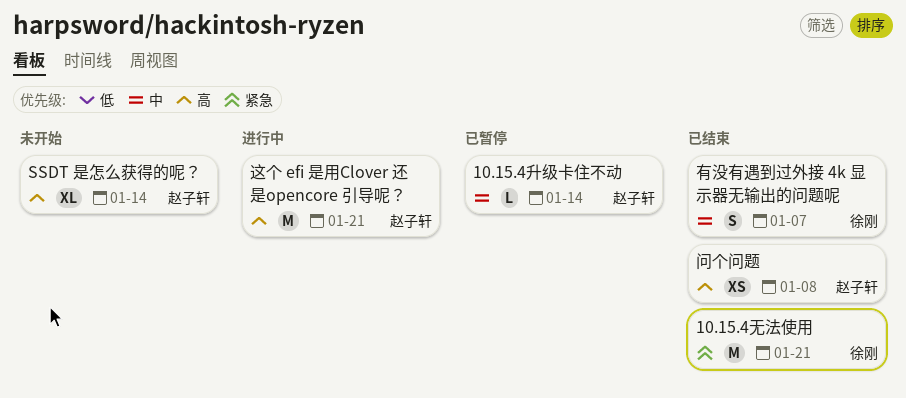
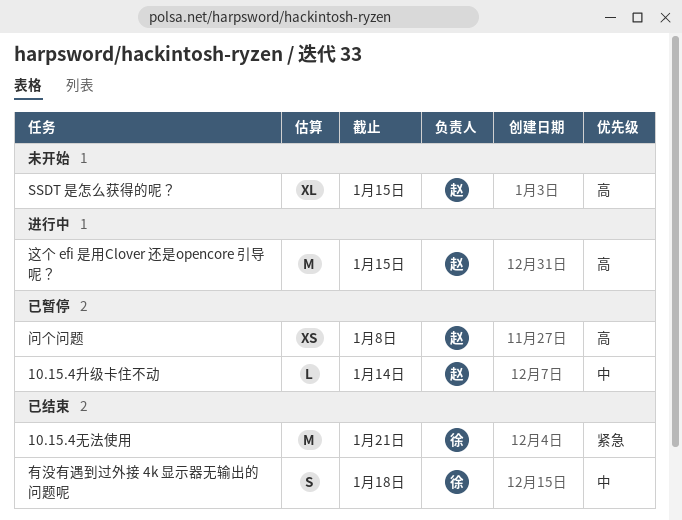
SSDT 是怎么获得的呢？, due: Jan 14 -> Jan 15
有没有遇到过外接 4k 显示器无输出的问题呢, due: Jan 7 -> Jan 18
这个 efi 是用Clover 还是opencore 引导呢？, due: Jan 21 -> Jan 15
问个问题, status: 已结束 -> 已暂停

